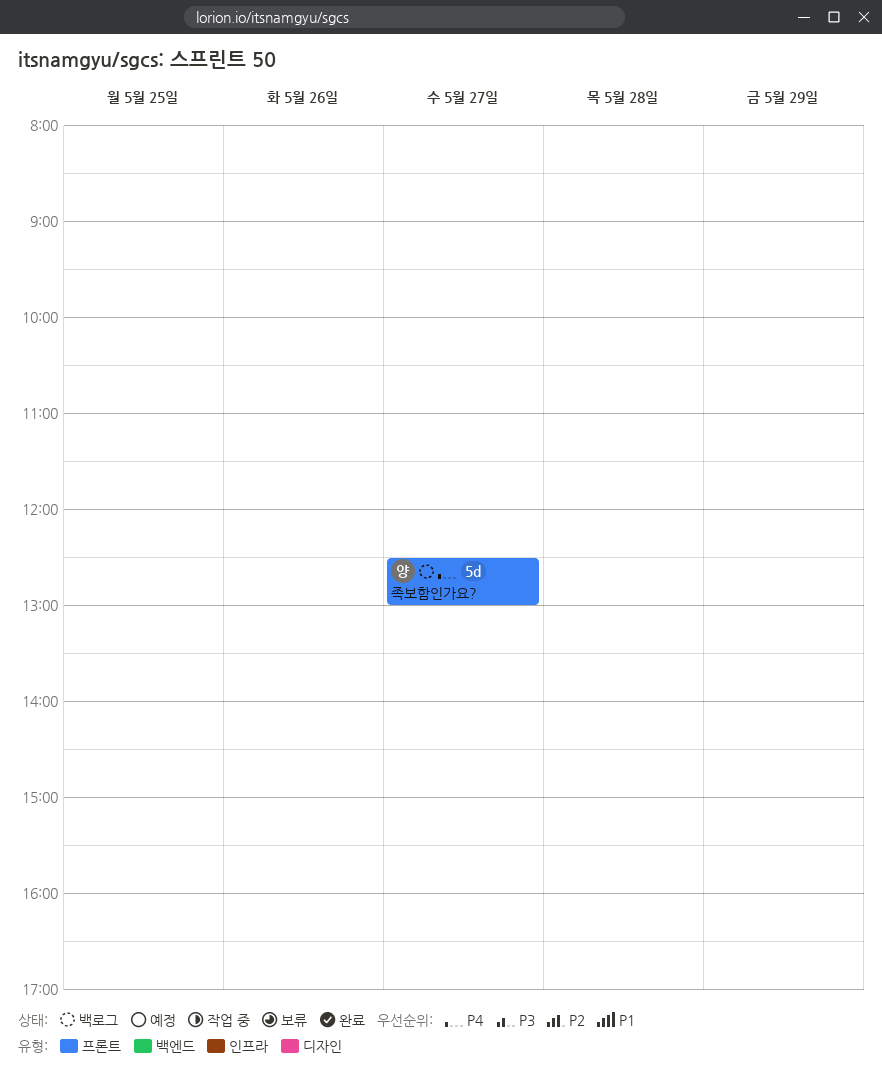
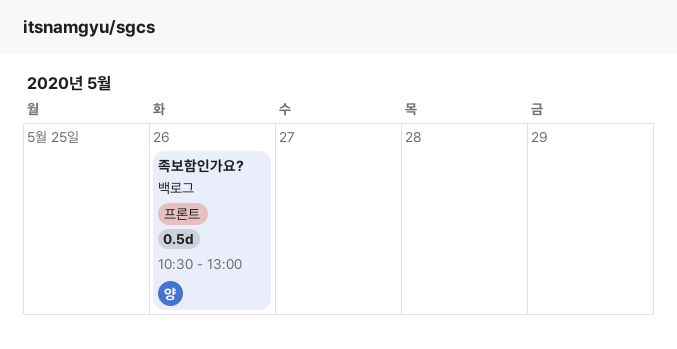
족보함인가요?, estimate: 5d -> 0.5d
족보함인가요?, day: May 27 -> May 26
족보함인가요?, begins: 12:30 -> 10:30

